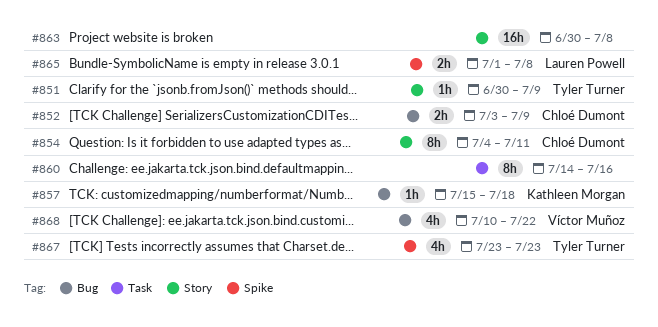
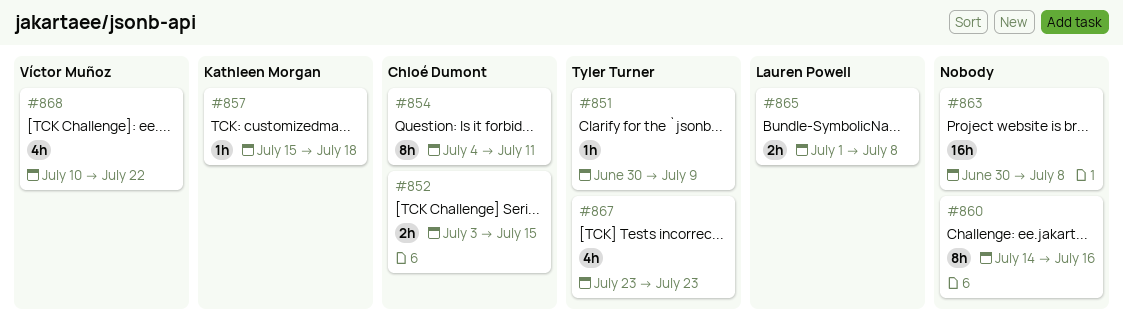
#852, due: Jul 9 -> Jul 15

